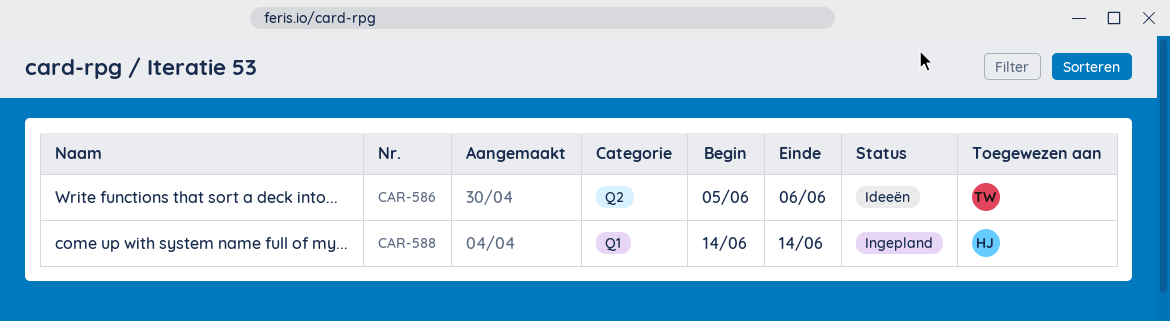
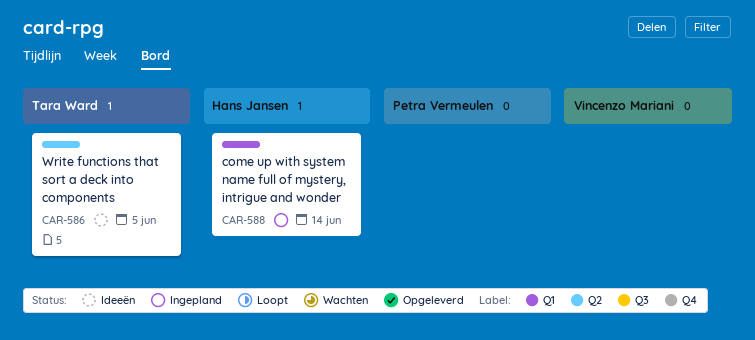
CAR-586, due: Jun 6 -> Jun 5

